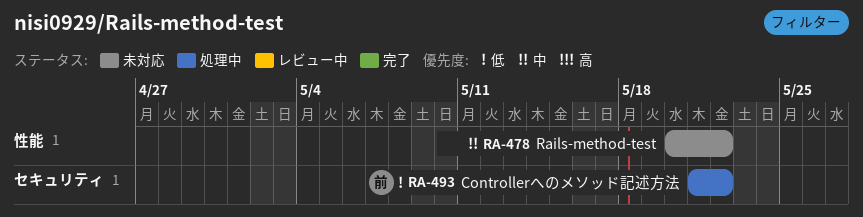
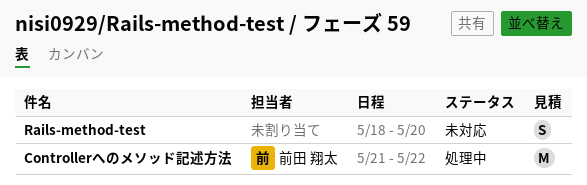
Rails-method-test, start: May 20 -> May 18
Rails-method-test, due: May 22 -> May 20

